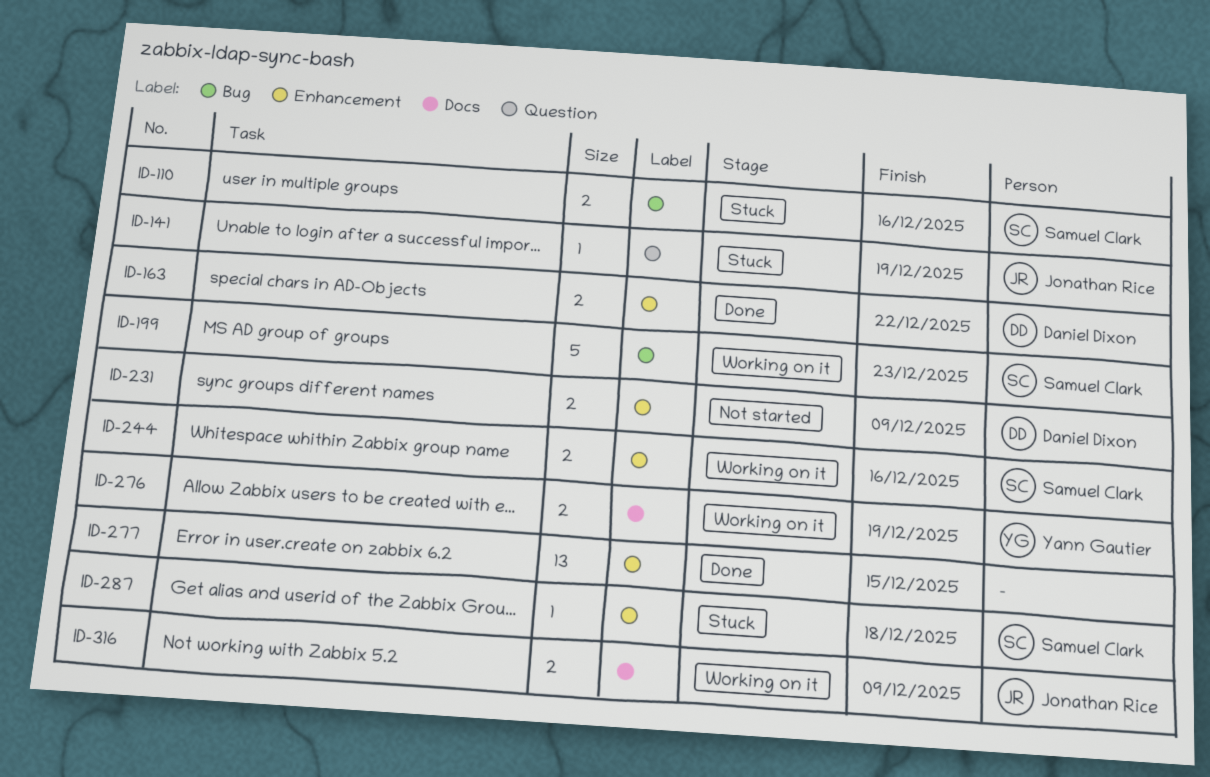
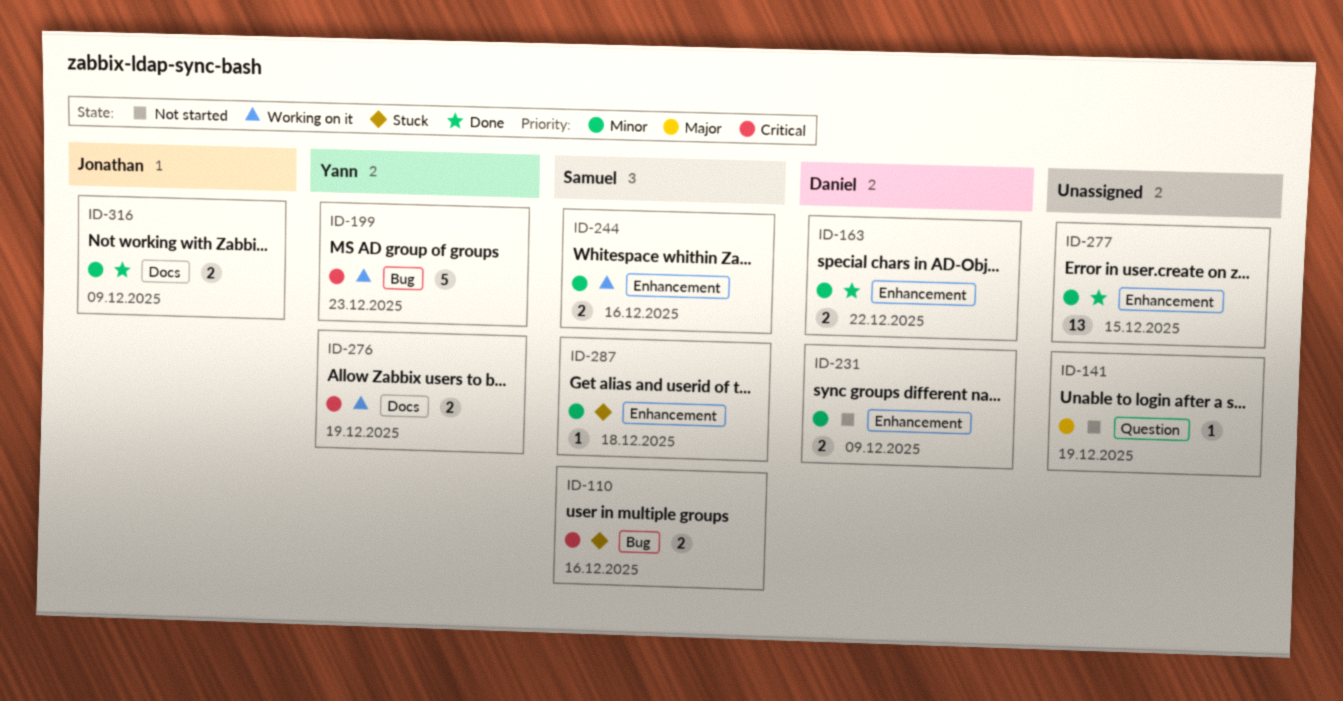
ID-141, status: Stuck -> Not started
ID-141, owner: Jonathan Rice -> none
ID-199, owner: Samuel Clark -> Yann Gautier
ID-316, status: Working on it -> Done

